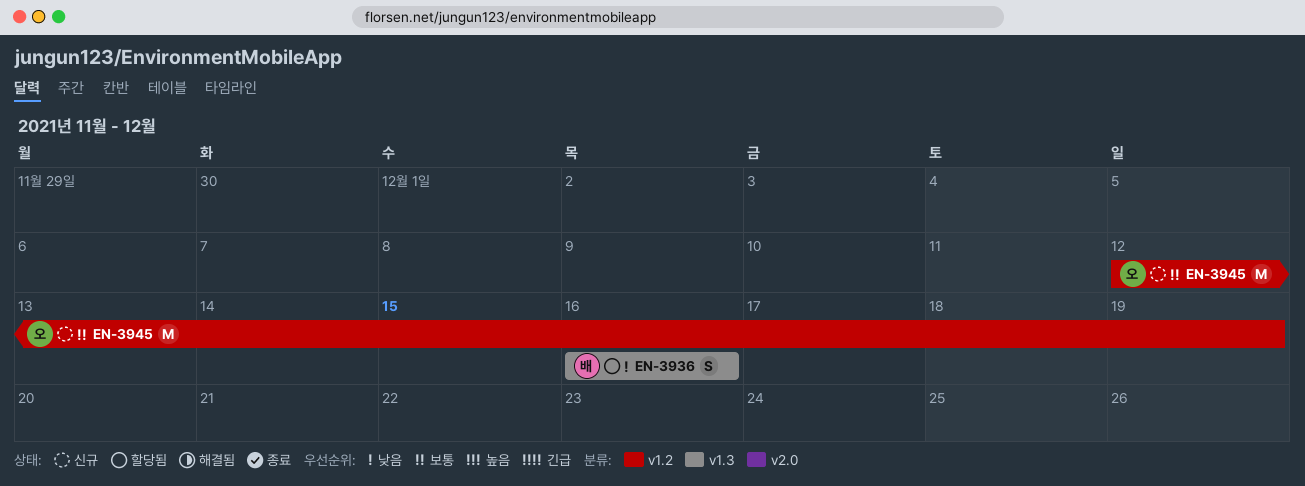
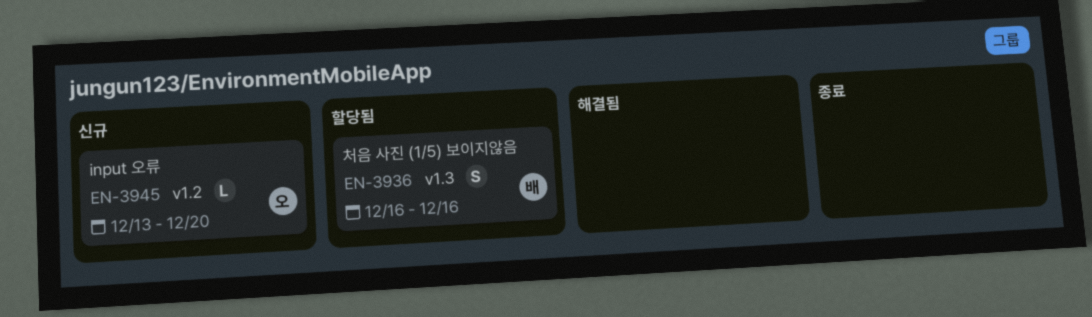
EN-3945, estimate: M -> L
EN-3945, start: Dec 12 -> Dec 13
EN-3945, due: Dec 19 -> Dec 20

